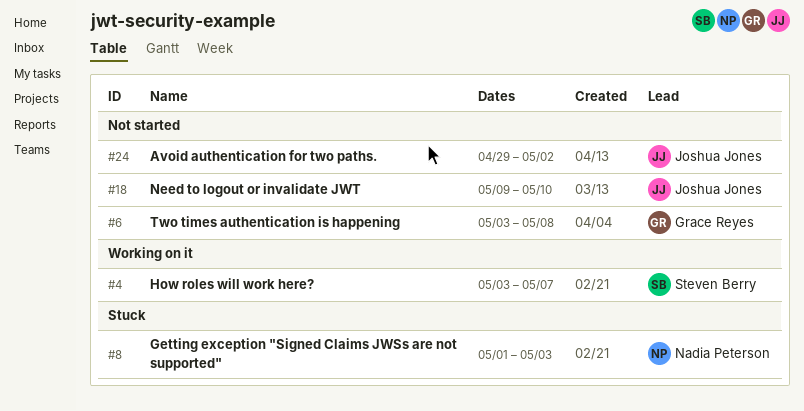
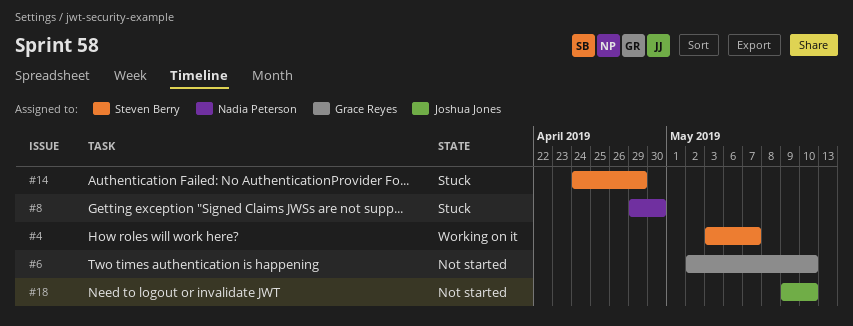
#6, start: May 3 -> May 2
#6, due: May 8 -> May 10
#8, start: May 1 -> Apr 29
#8, due: May 3 -> Apr 30
#14: none -> present
#24: present -> none

